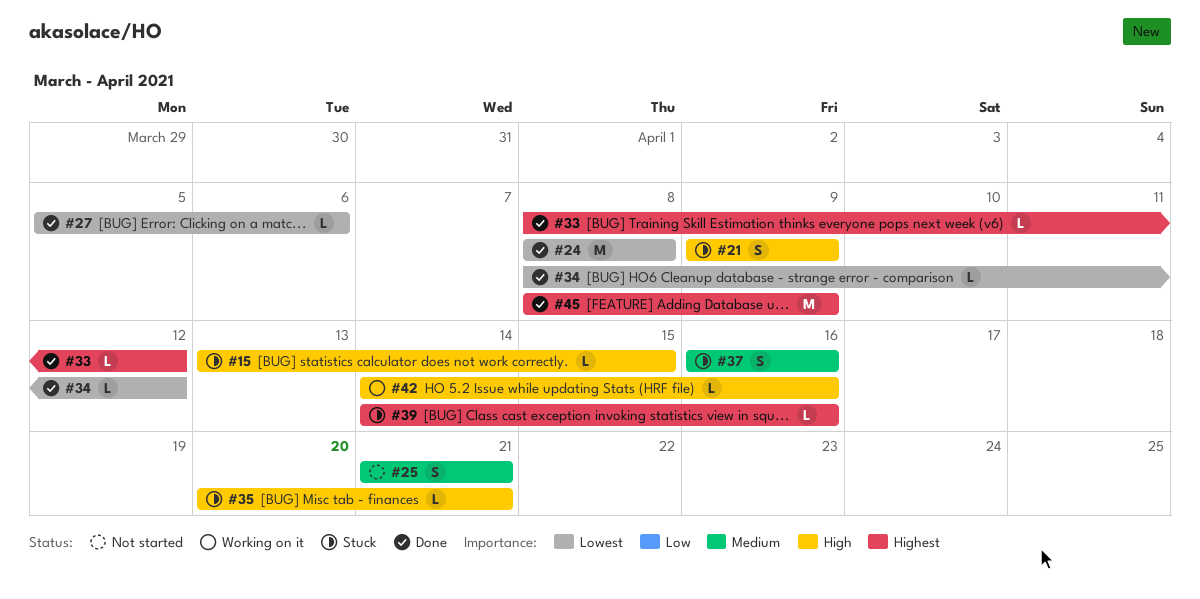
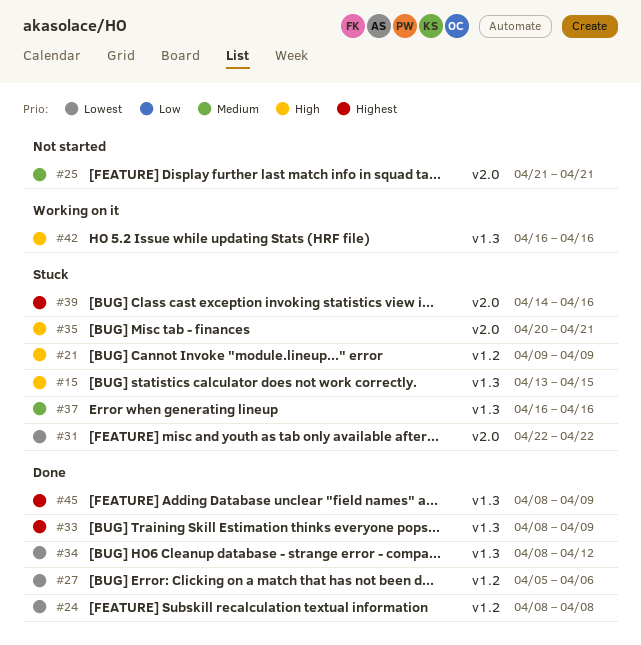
#31: none -> present
#33, due: Apr 12 -> Apr 9
#42, start: Apr 14 -> Apr 16

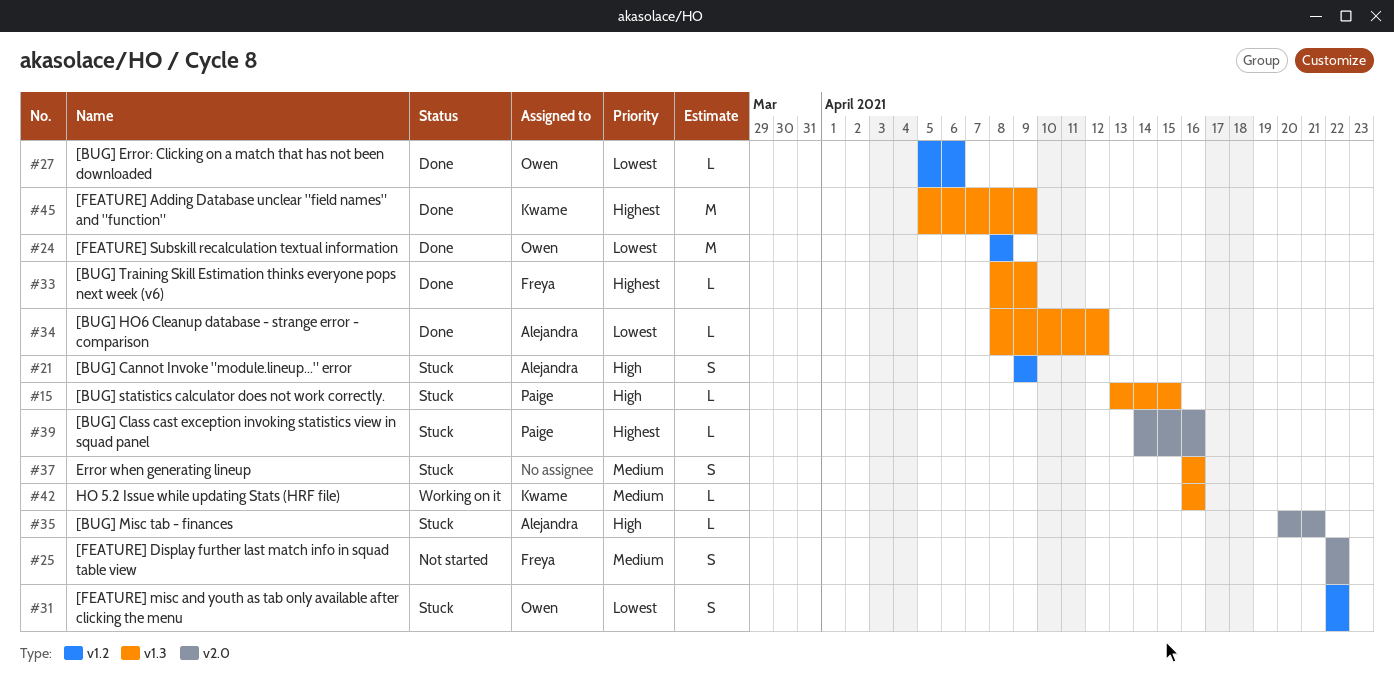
#25, start: Apr 21 -> Apr 22
#25, due: Apr 21 -> Apr 22
#31, label: v2.0 -> v1.2
#42, priority: High -> Medium
#45, start: Apr 8 -> Apr 5

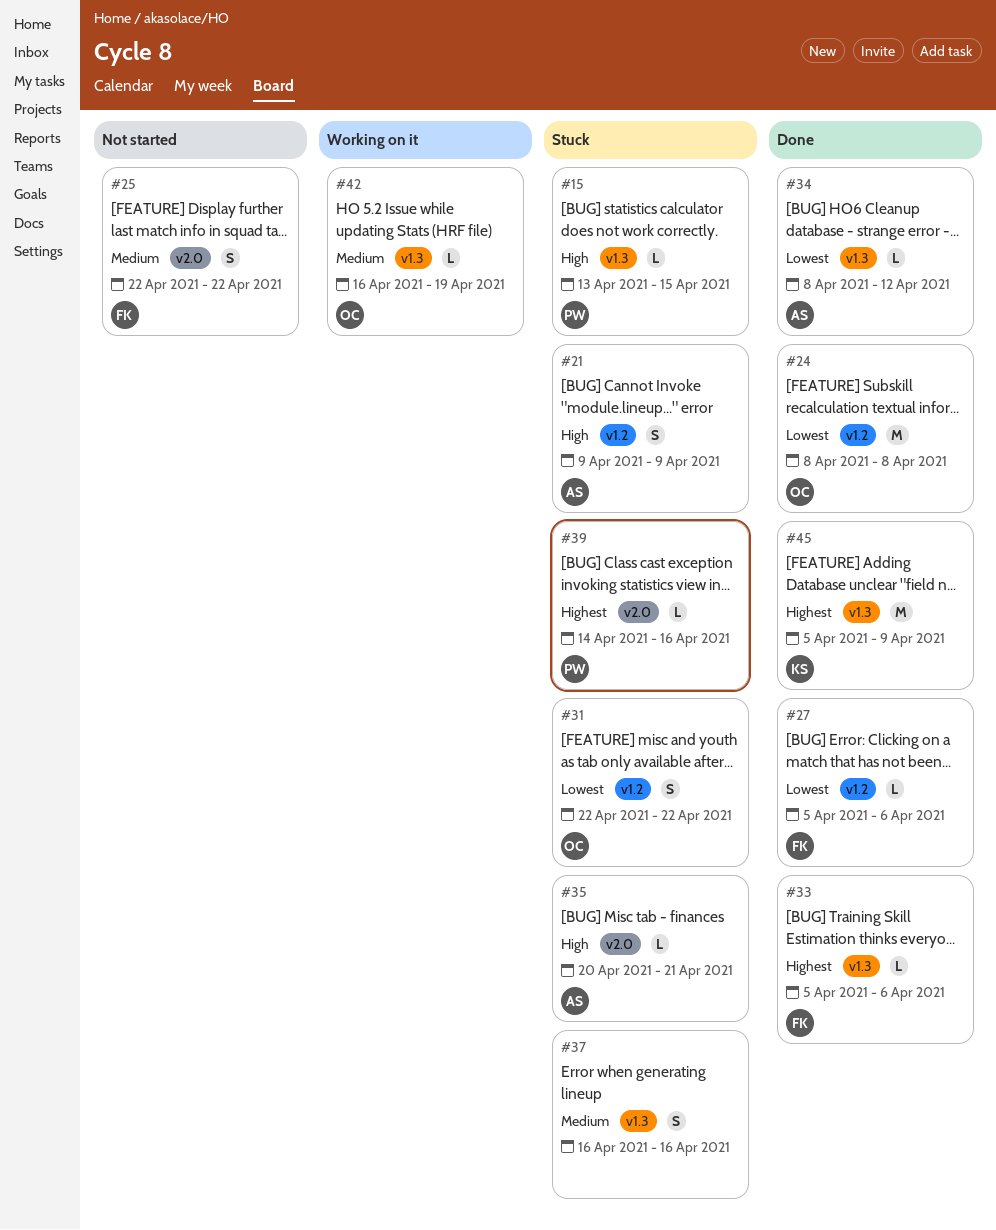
#27, owner: Owen -> Freya
#33, start: Apr 8 -> Apr 5
#33, due: Apr 9 -> Apr 6
#42, owner: Kwame -> Owen
#42, due: Apr 16 -> Apr 19

